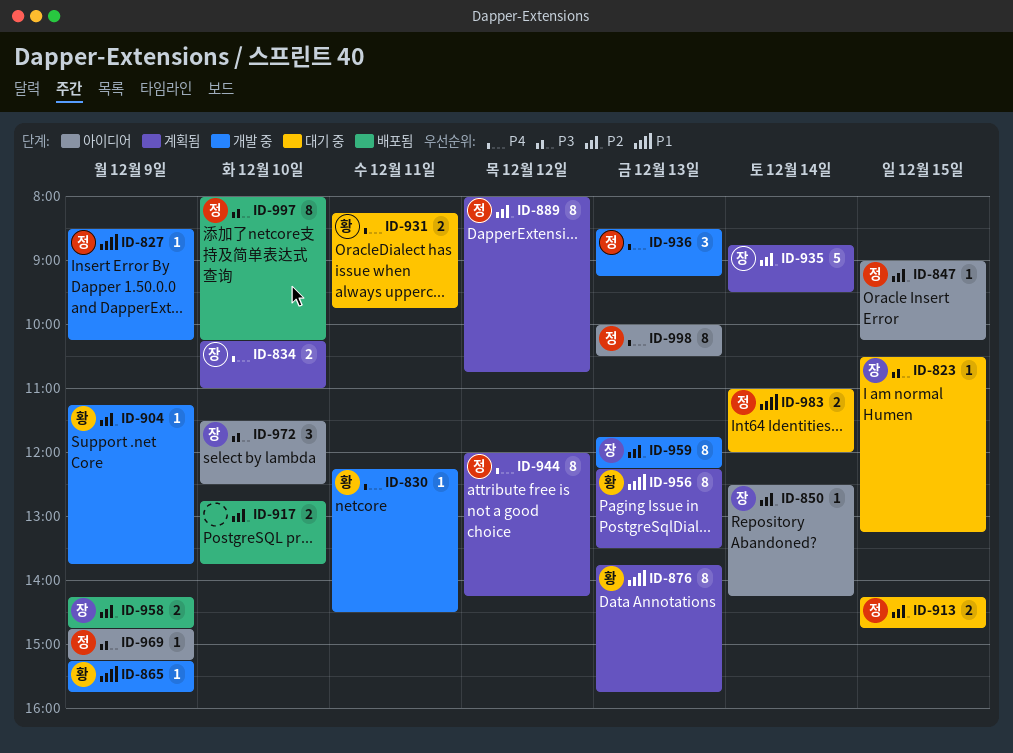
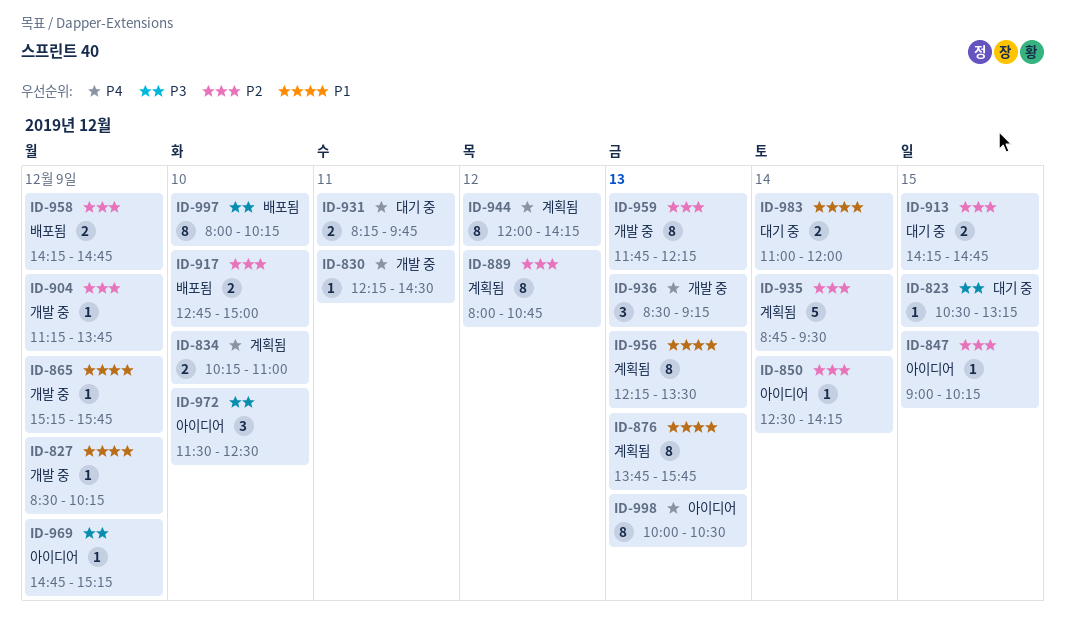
ID-917, ends: 13:45 -> 15:00

